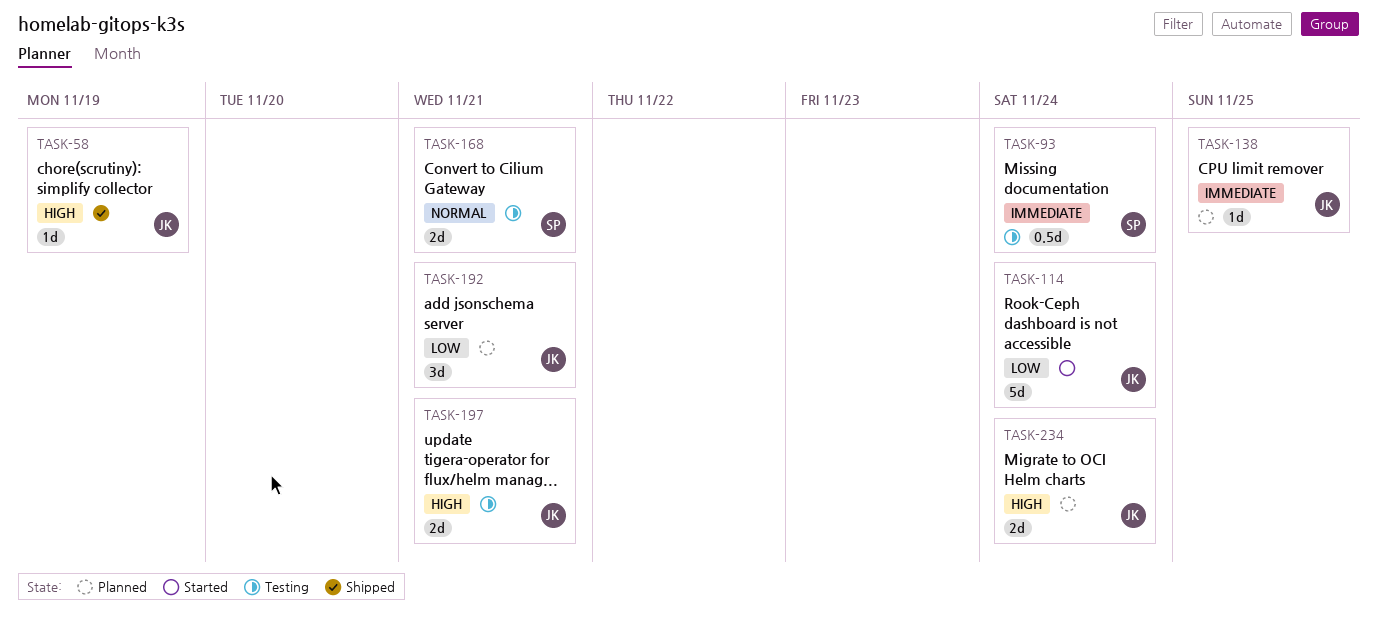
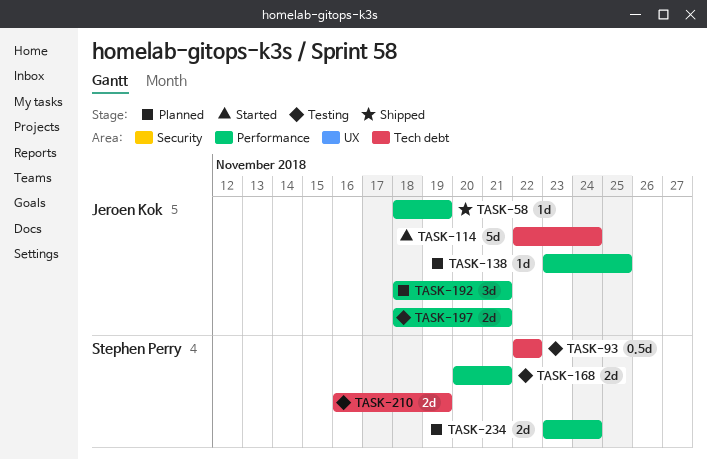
TASK-93, due: Nov 24 -> Nov 22
TASK-210: none -> present
TASK-234, owner: Jeroen Kok -> Stephen Perry

